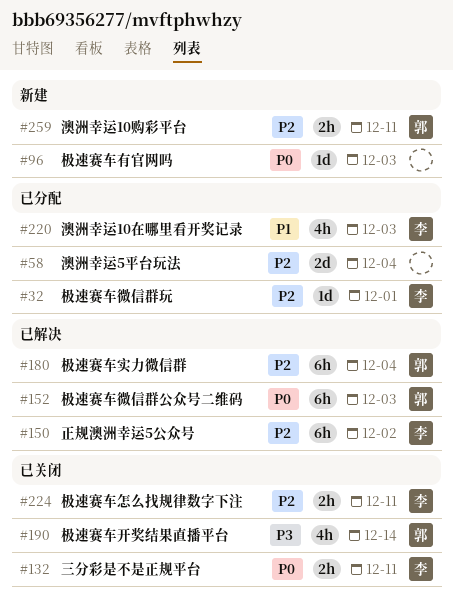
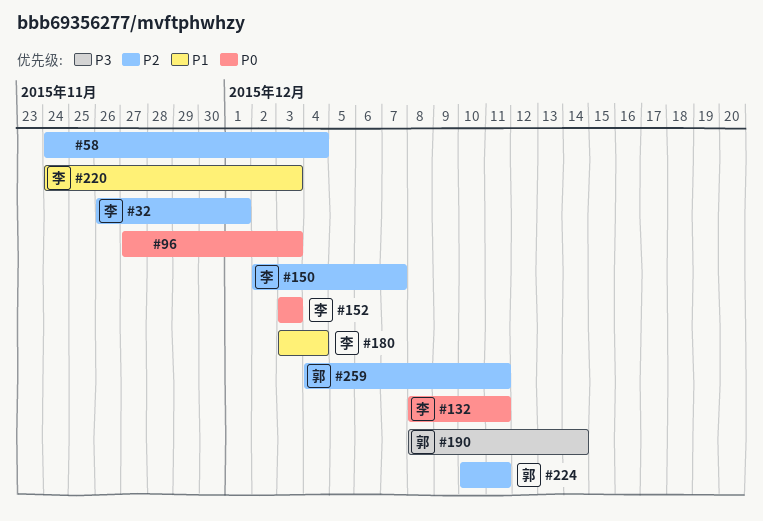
#150, due: Dec 2 -> Dec 7
#152, owner: 郭 -> 李
#180, owner: 郭 -> 李
#180, priority: P2 -> P1
#224, owner: 李 -> 郭

